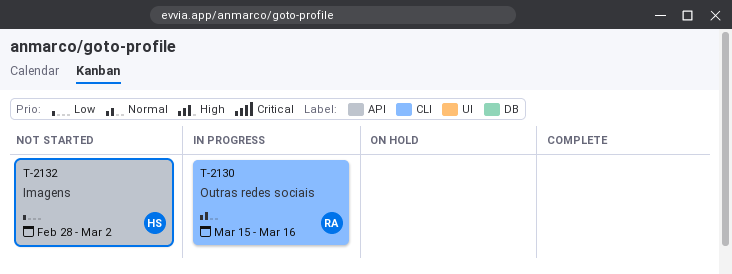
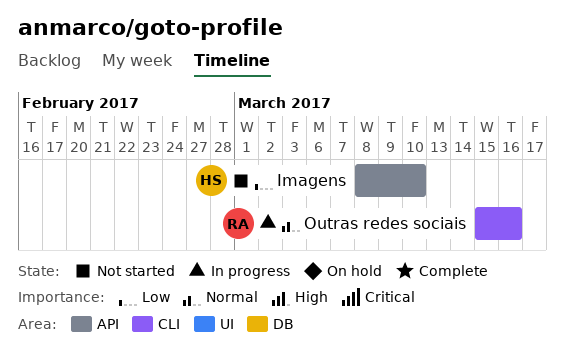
Imagens, start: Feb 28 -> Mar 8
Imagens, due: Mar 2 -> Mar 10

